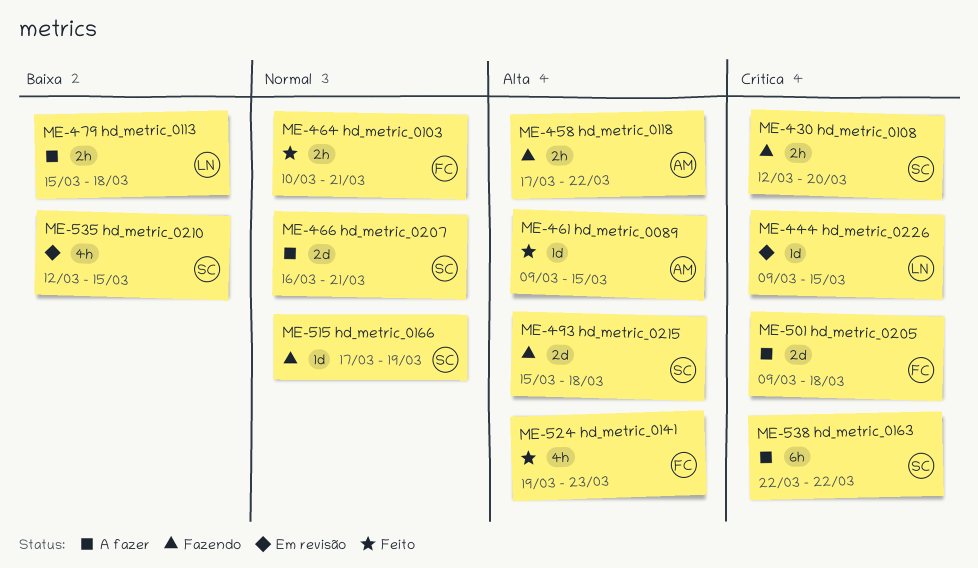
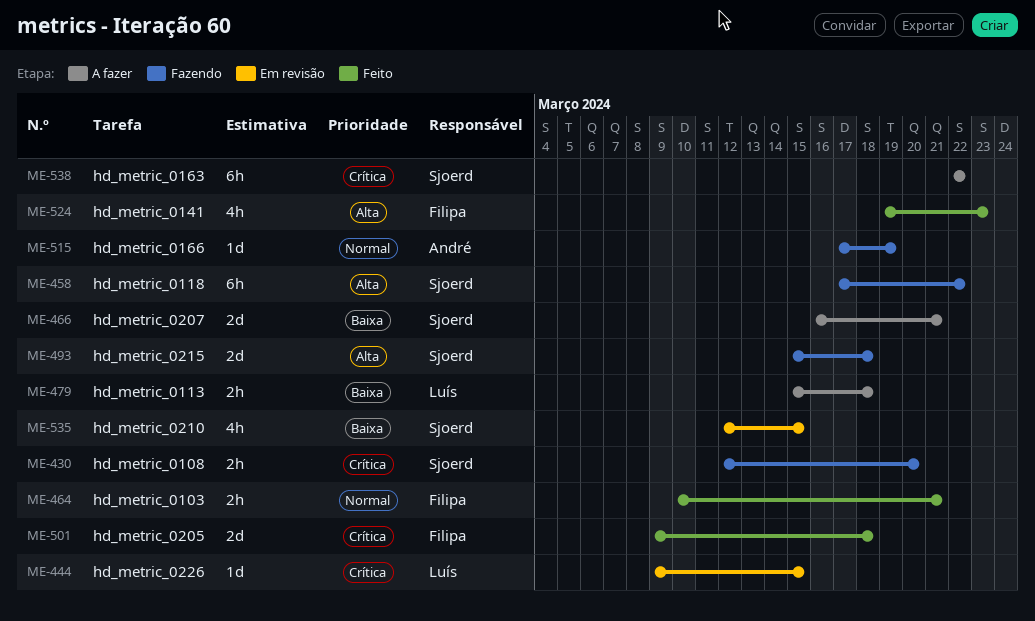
ME-458, owner: André -> Sjoerd
ME-458, estimate: 2h -> 6h
ME-461: present -> none
ME-466, priority: Normal -> Baixa
ME-501, status: A fazer -> Feito
ME-515, owner: Sjoerd -> André

